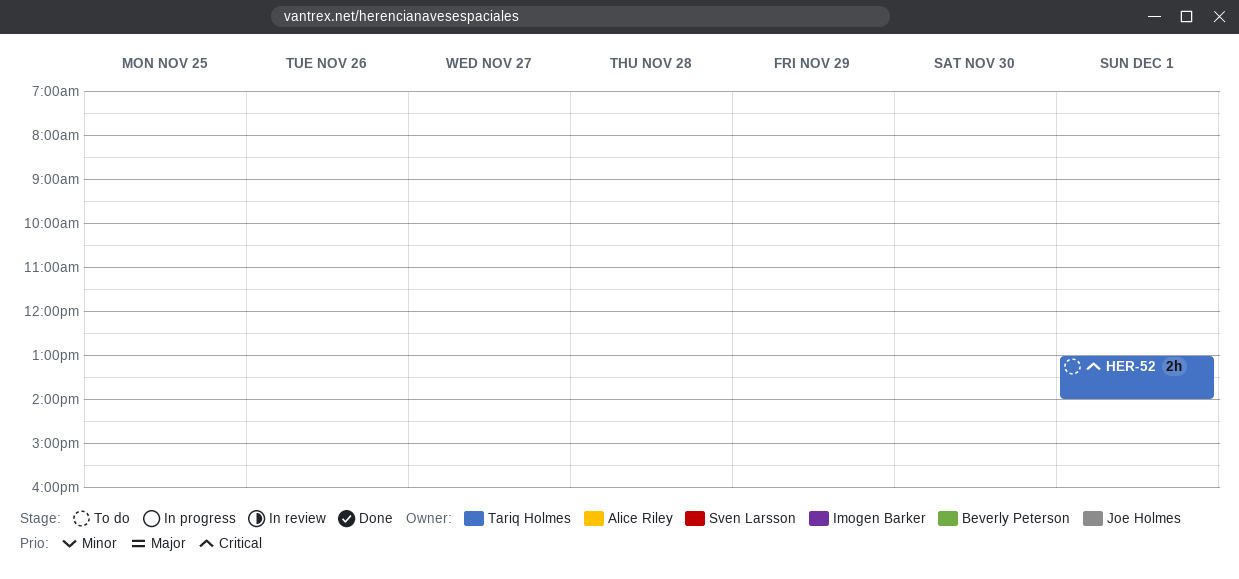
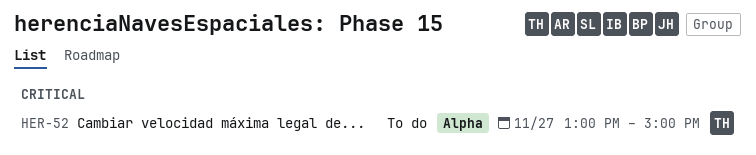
HER-52, day: Dec 1 -> Nov 27
HER-52, ends: 14:00 -> 15:00

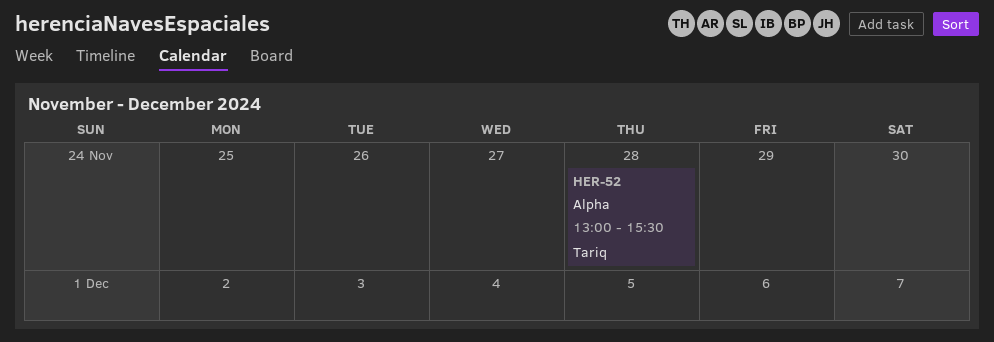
HER-52, day: Nov 27 -> Nov 28
HER-52, ends: 15:00 -> 15:30

